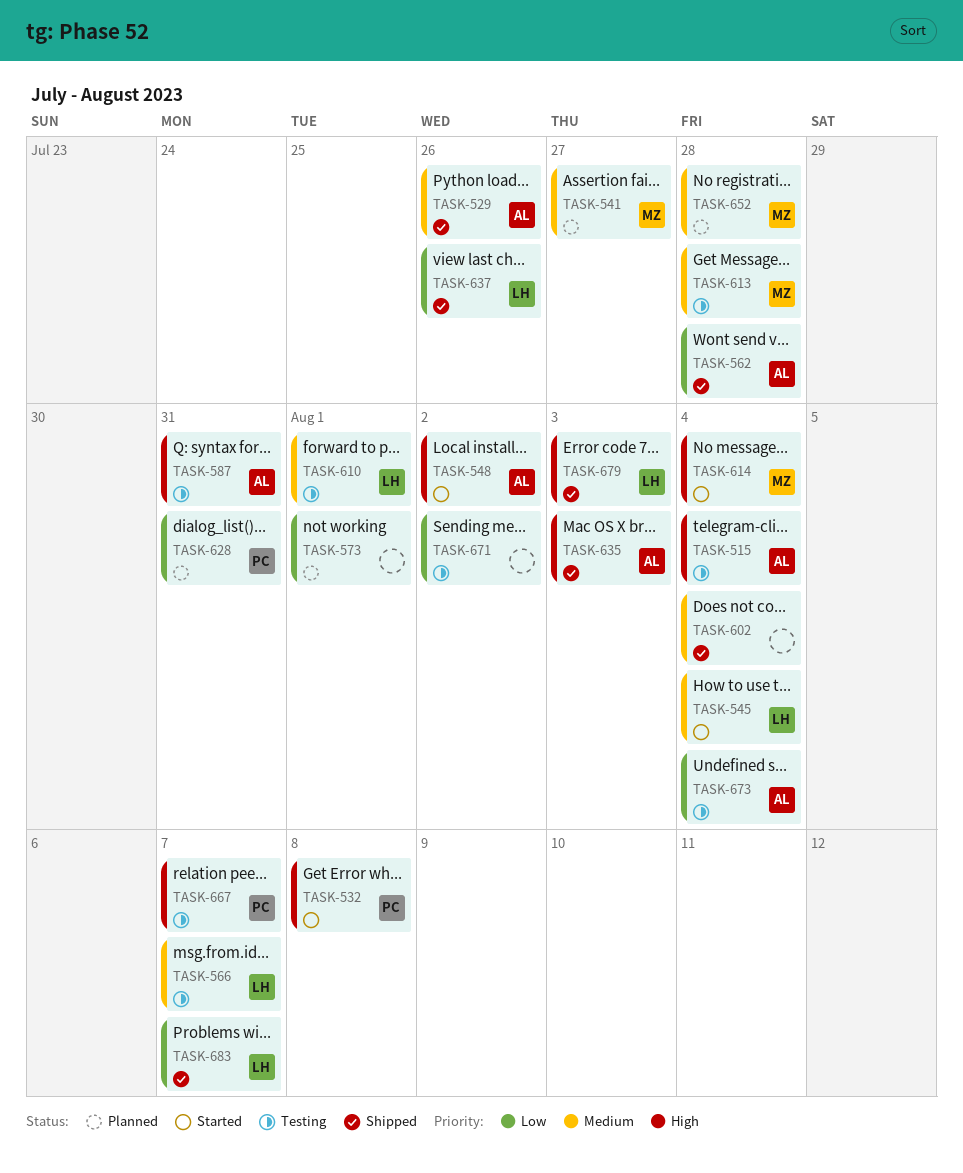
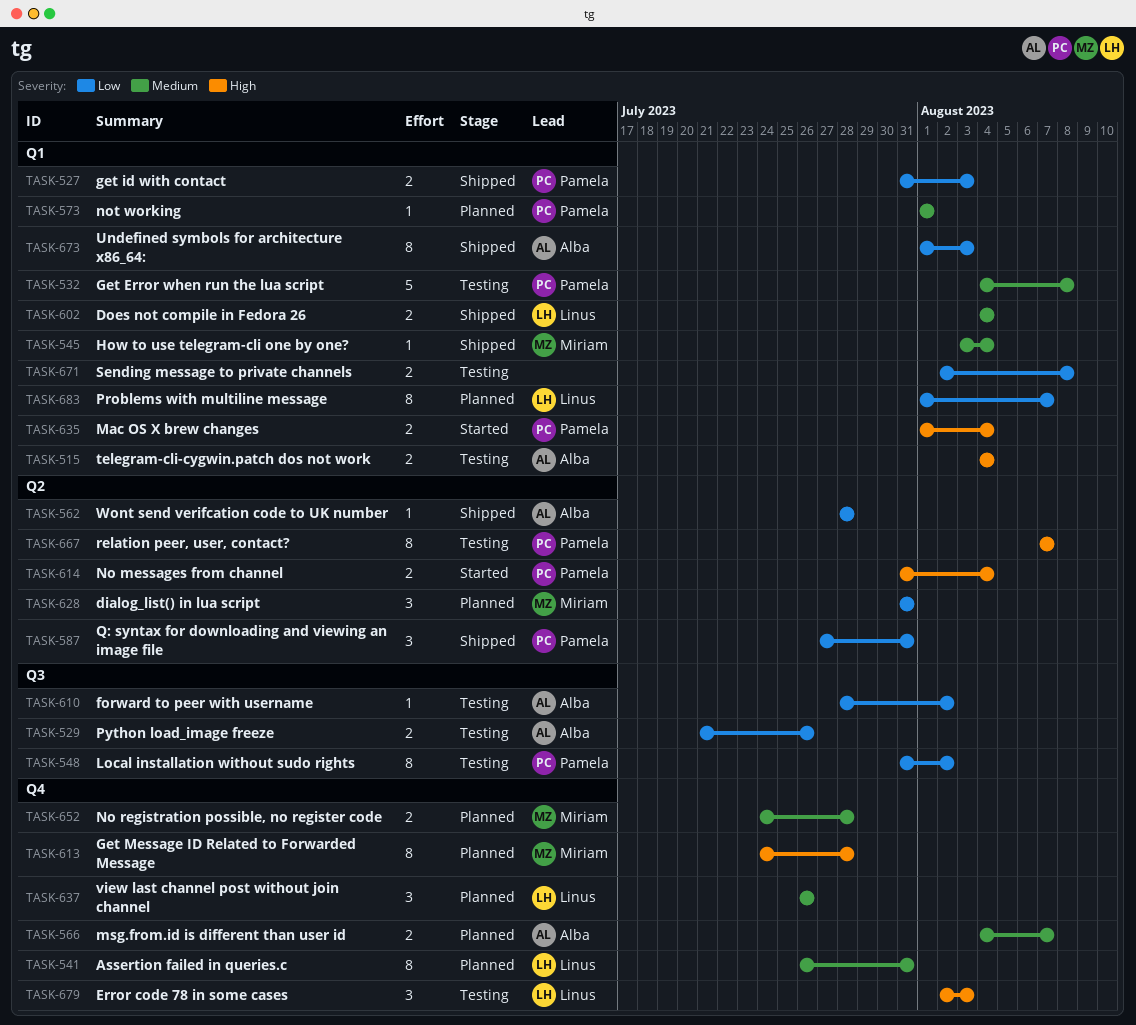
TASK-527: none -> present
TASK-529, status: Shipped -> Testing
TASK-529, priority: Medium -> Low
TASK-532, status: Started -> Testing
TASK-532, priority: High -> Medium
TASK-541, owner: Miriam -> Linus
TASK-541, due: Jul 27 -> Jul 31
TASK-545, status: Started -> Shipped
TASK-545, owner: Linus -> Miriam
TASK-548, status: Started -> Testing
TASK-548, owner: Alba -> Pamela
TASK-548, priority: High -> Low
TASK-566, status: Testing -> Planned
TASK-566, owner: Linus -> Alba
TASK-573, owner: none -> Pamela
TASK-573, priority: Low -> Medium
TASK-587, status: Testing -> Shipped
TASK-587, owner: Alba -> Pamela
TASK-587, priority: High -> Low
TASK-602, owner: none -> Linus
TASK-610, owner: Linus -> Alba
TASK-610, priority: Medium -> Low
TASK-610, due: Aug 1 -> Aug 2
TASK-613, status: Testing -> Planned
TASK-613, priority: Medium -> High
TASK-614, owner: Miriam -> Pamela
TASK-628, owner: Pamela -> Miriam
TASK-635, status: Shipped -> Started
TASK-635, owner: Alba -> Pamela
TASK-635, due: Aug 3 -> Aug 4
TASK-637, status: Shipped -> Planned
TASK-637, priority: Low -> Medium
TASK-671, due: Aug 2 -> Aug 8
TASK-673, status: Testing -> Shipped
TASK-673, due: Aug 4 -> Aug 3
TASK-679, status: Shipped -> Testing
TASK-683, status: Shipped -> Planned

